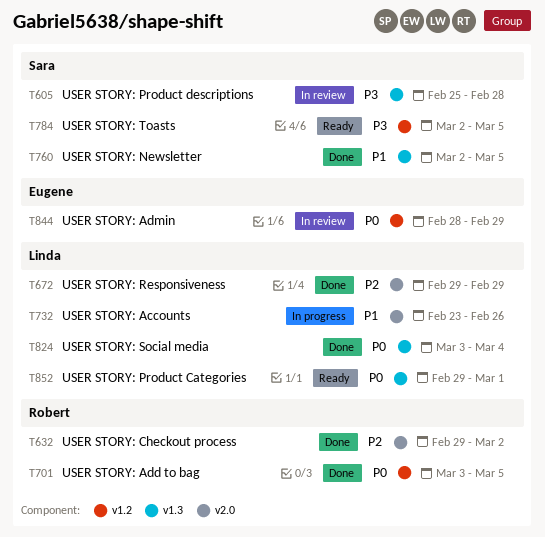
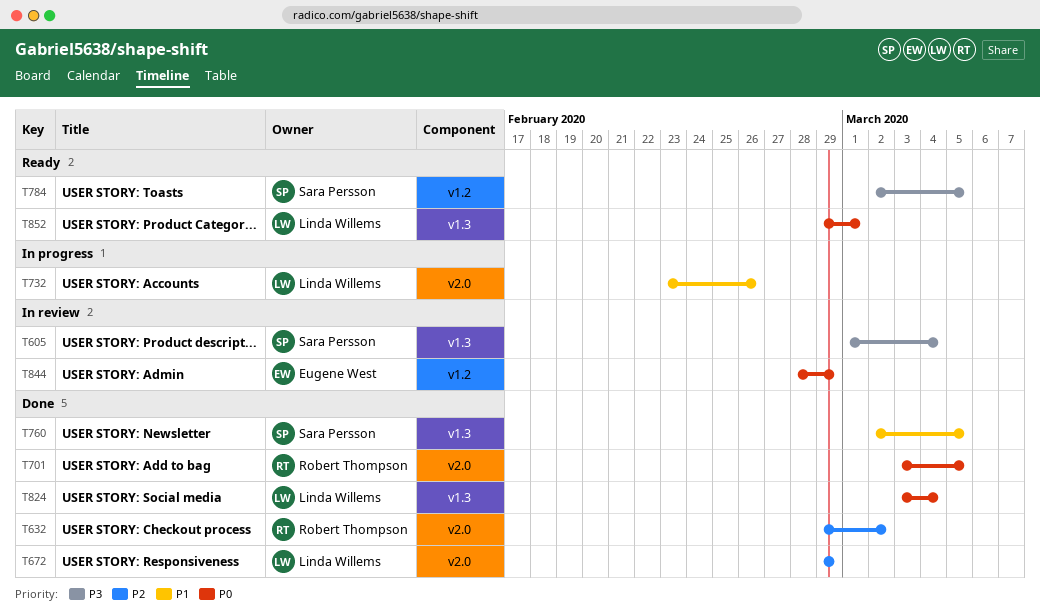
T605, start: Feb 25 -> Mar 1
T605, due: Feb 28 -> Mar 4
T701, label: v1.2 -> v2.0

